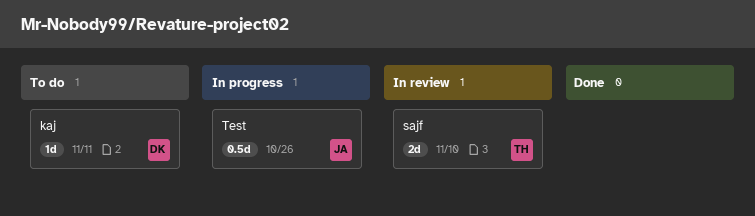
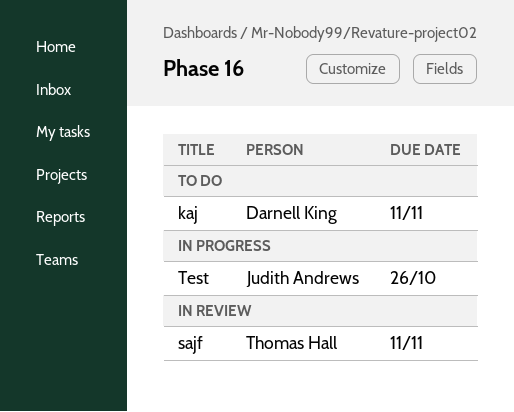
sajf, due: Nov 10 -> Nov 11

